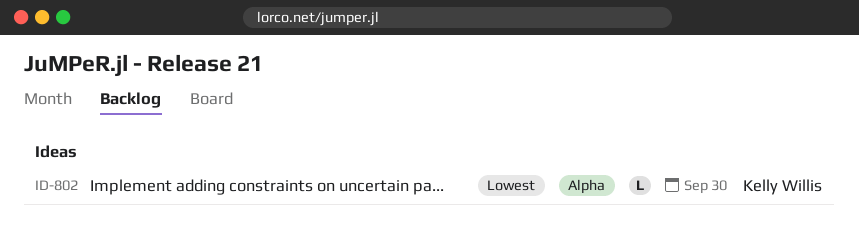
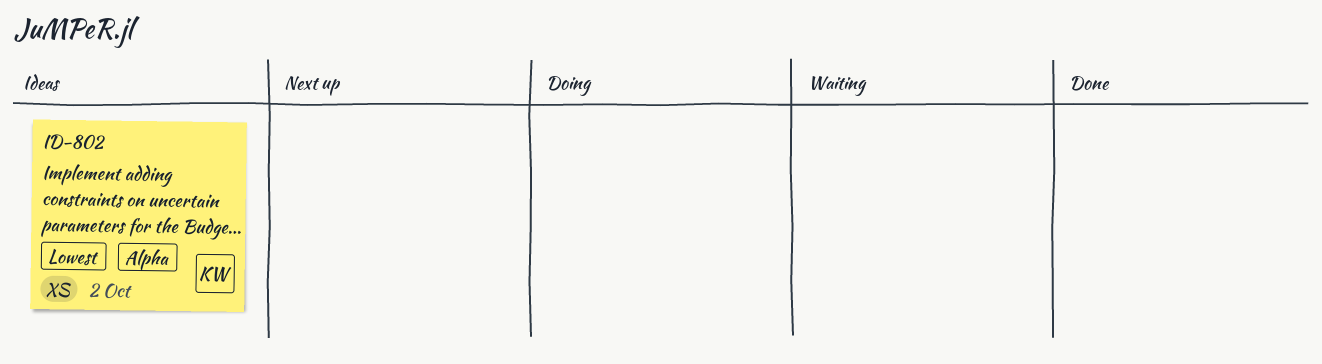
ID-802, estimate: L -> XS
ID-802, due: Sep 30 -> Oct 2

